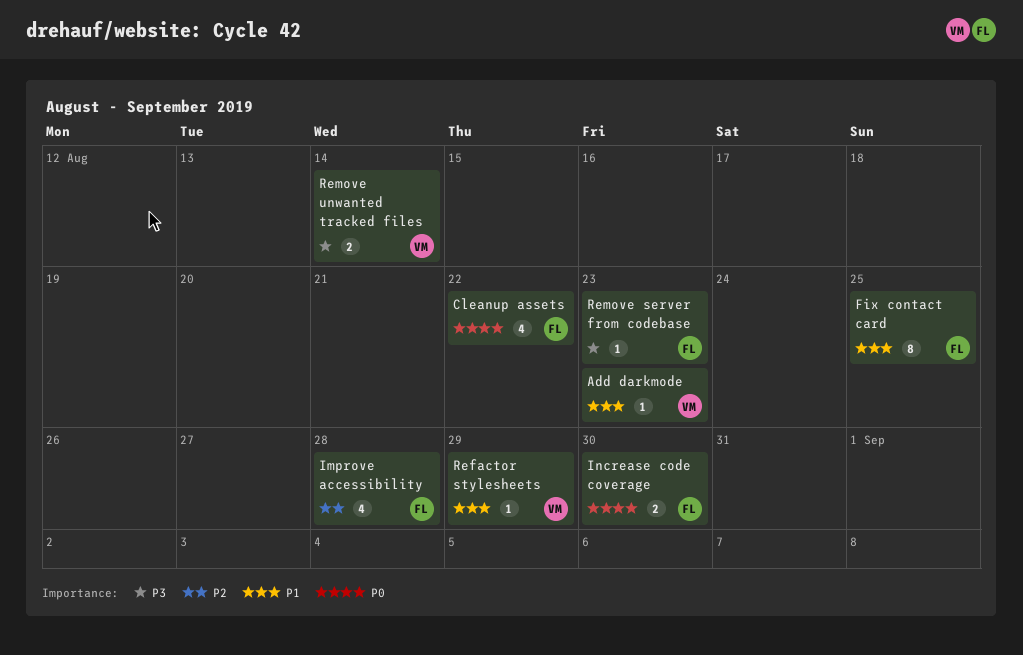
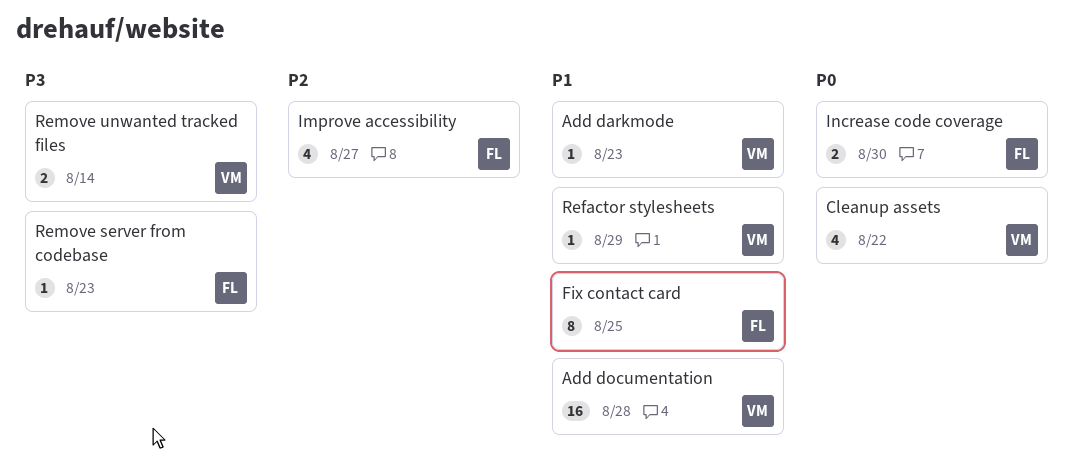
Add documentation: none -> present
Cleanup assets, owner: FL -> VM
Improve accessibility, due: Aug 28 -> Aug 27

